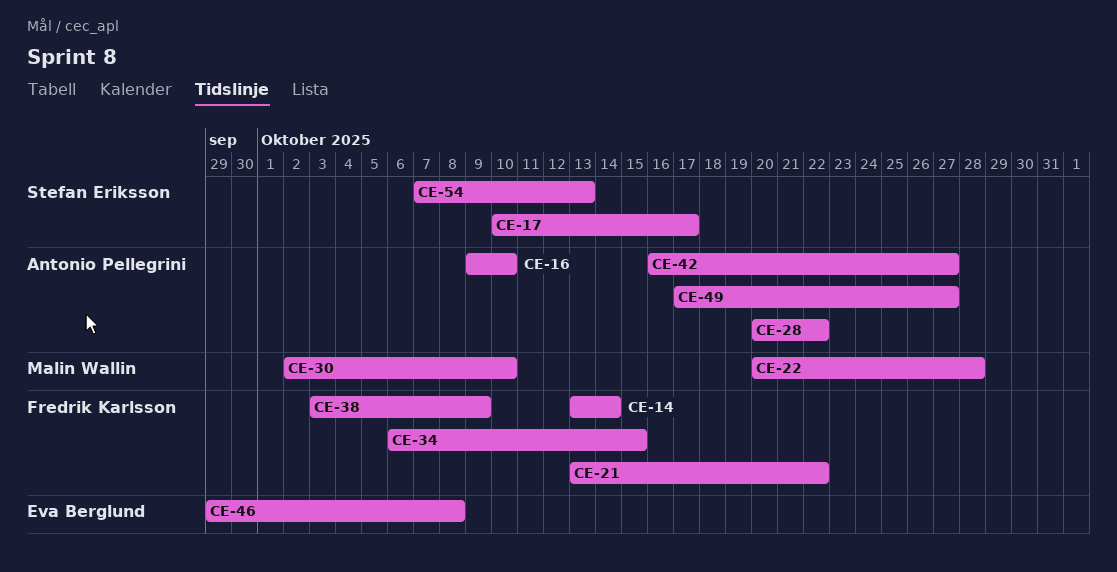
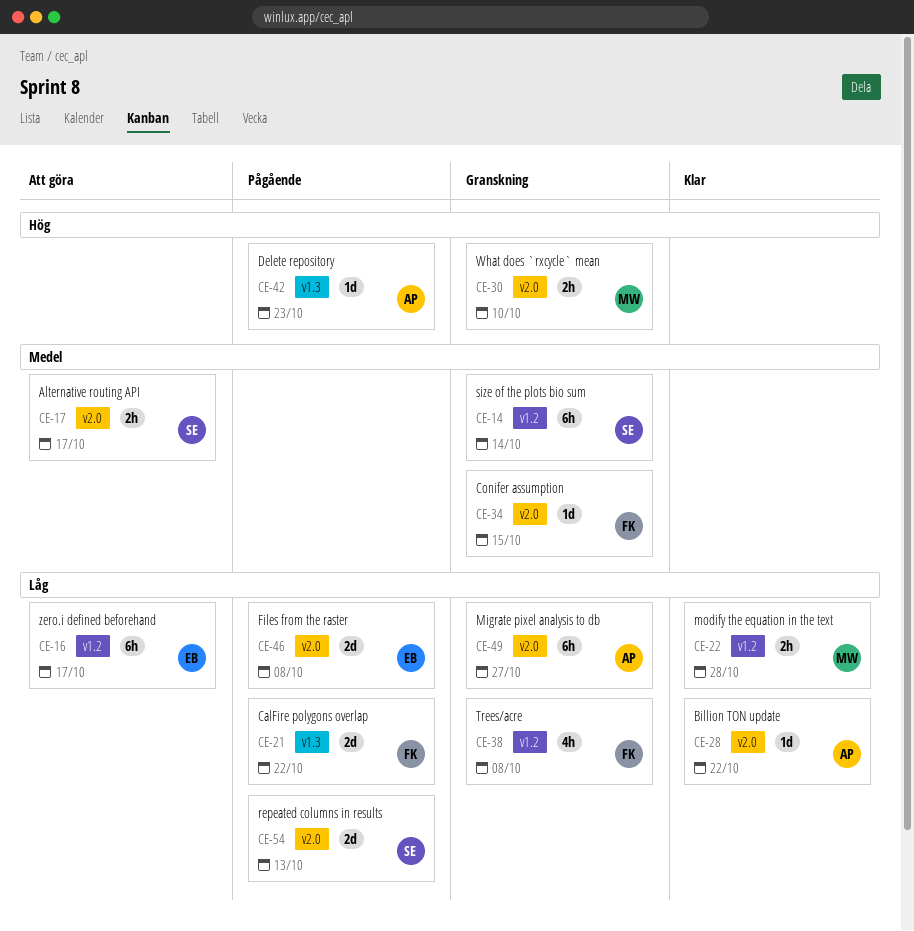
CE-14, owner: Fredrik Karlsson -> Stefan Eriksson
CE-16, owner: Antonio Pellegrini -> Eva Berglund
CE-16, due: Oct 10 -> Oct 17
CE-38, due: Oct 9 -> Oct 8
CE-42, due: Oct 27 -> Oct 23

